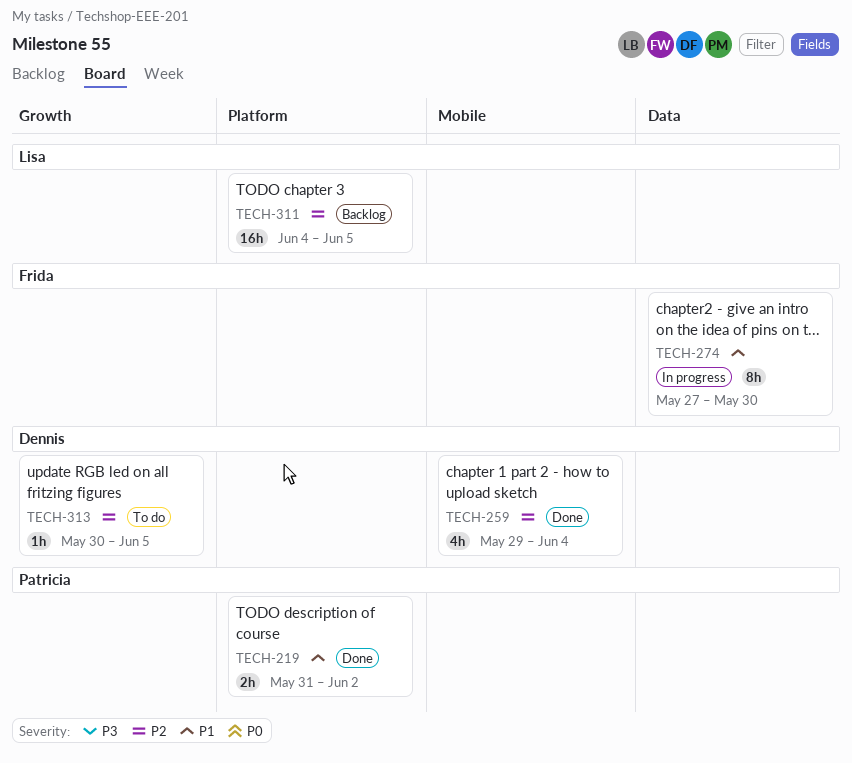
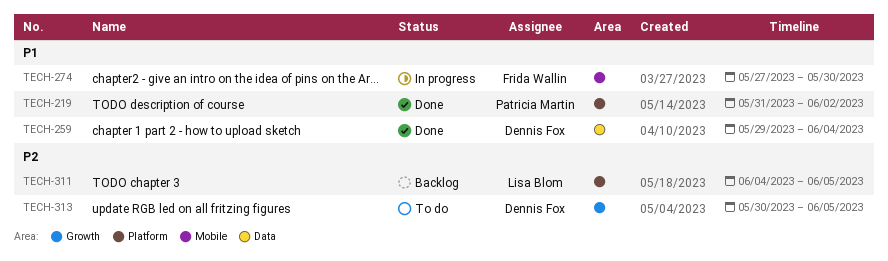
TECH-259, priority: P2 -> P1
TECH-259, label: Mobile -> Data
TECH-274, label: Data -> Mobile

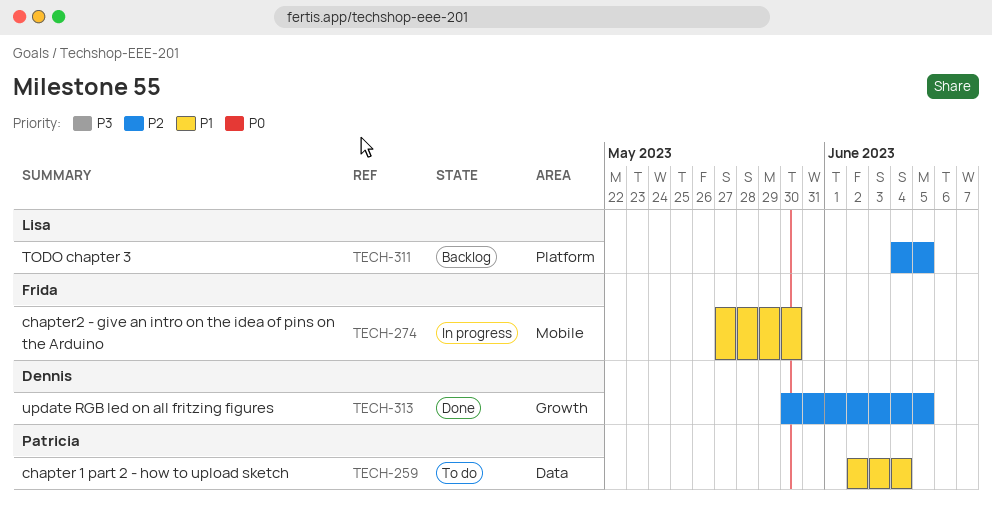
TECH-219: present -> none
TECH-259, status: Done -> To do
TECH-259, owner: Dennis Fox -> Patricia Martin
TECH-259, start: May 29 -> Jun 2
TECH-313, status: To do -> Done

